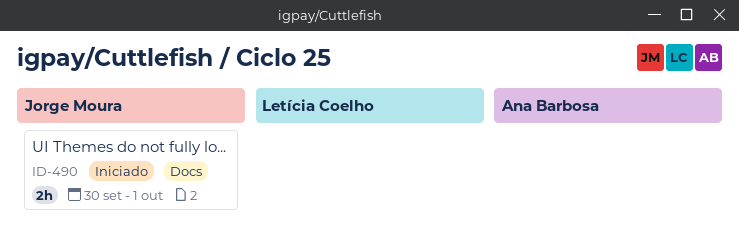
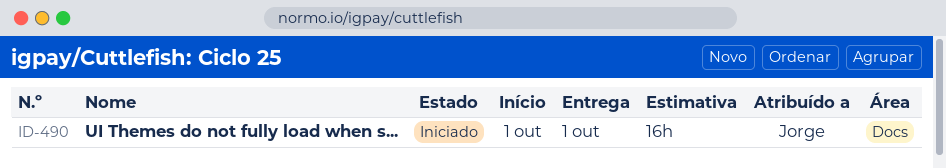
ID-490, estimate: 2h -> 16h
ID-490, start: Sep 30 -> Oct 1

